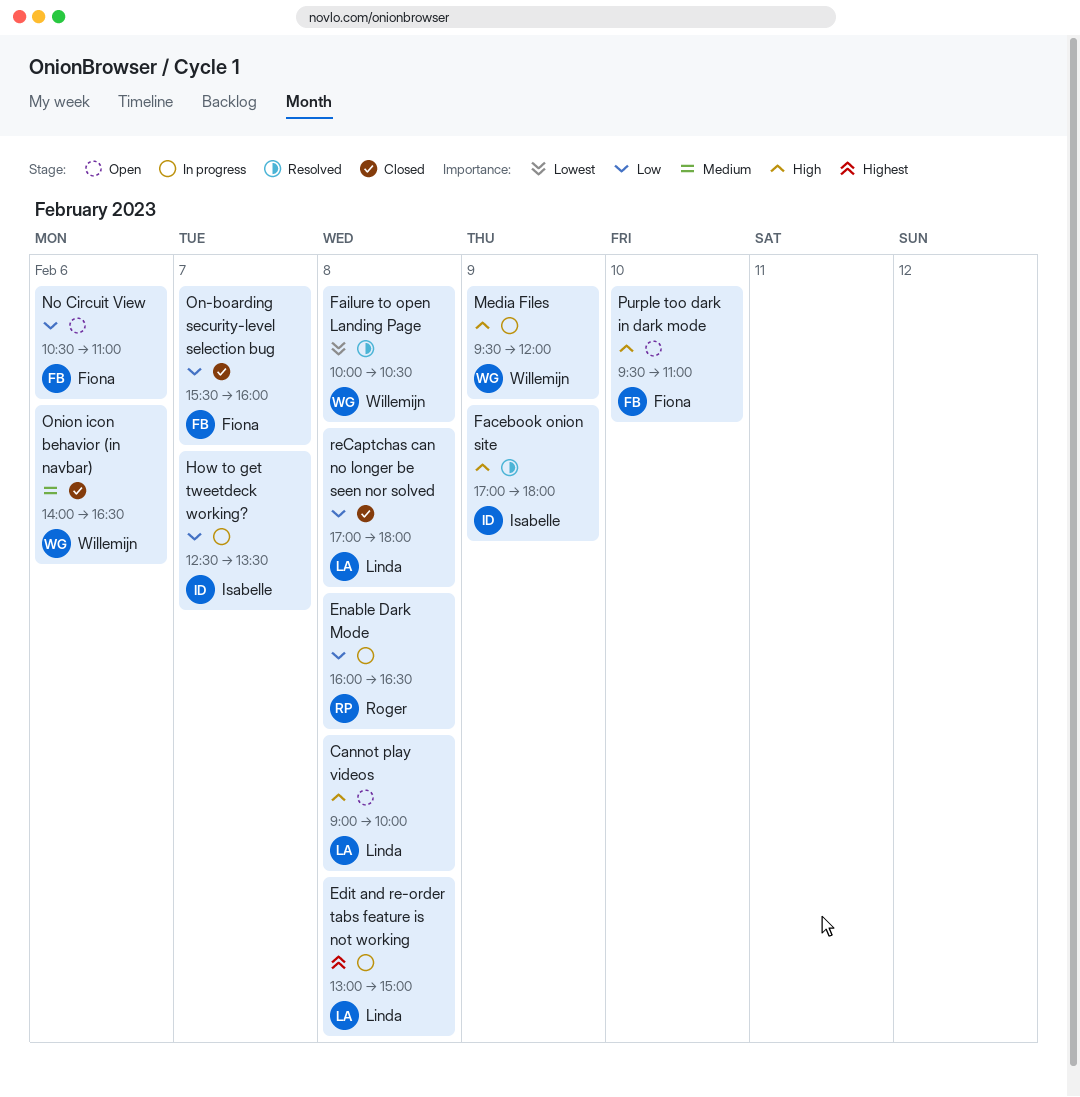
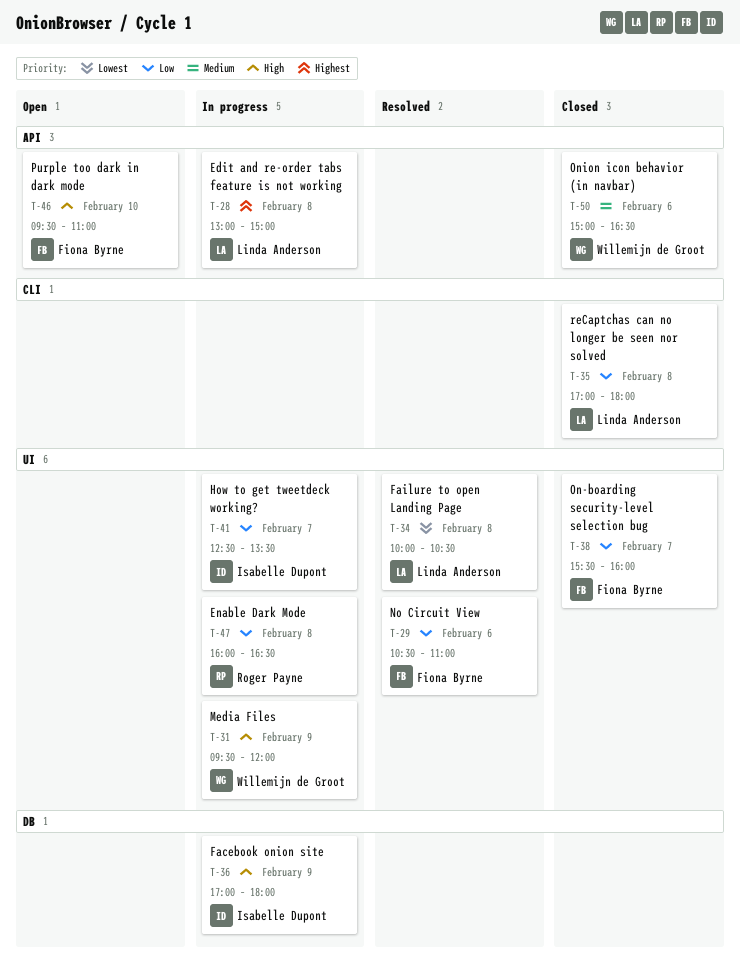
Cannot play videos: present -> none
Facebook onion site, status: Resolved -> In progress
Failure to open Landing Page, owner: Willemijn de Groot -> Linda Anderson
No Circuit View, status: Open -> Resolved
Onion icon behavior (in navbar), begins: 14:00 -> 15:00

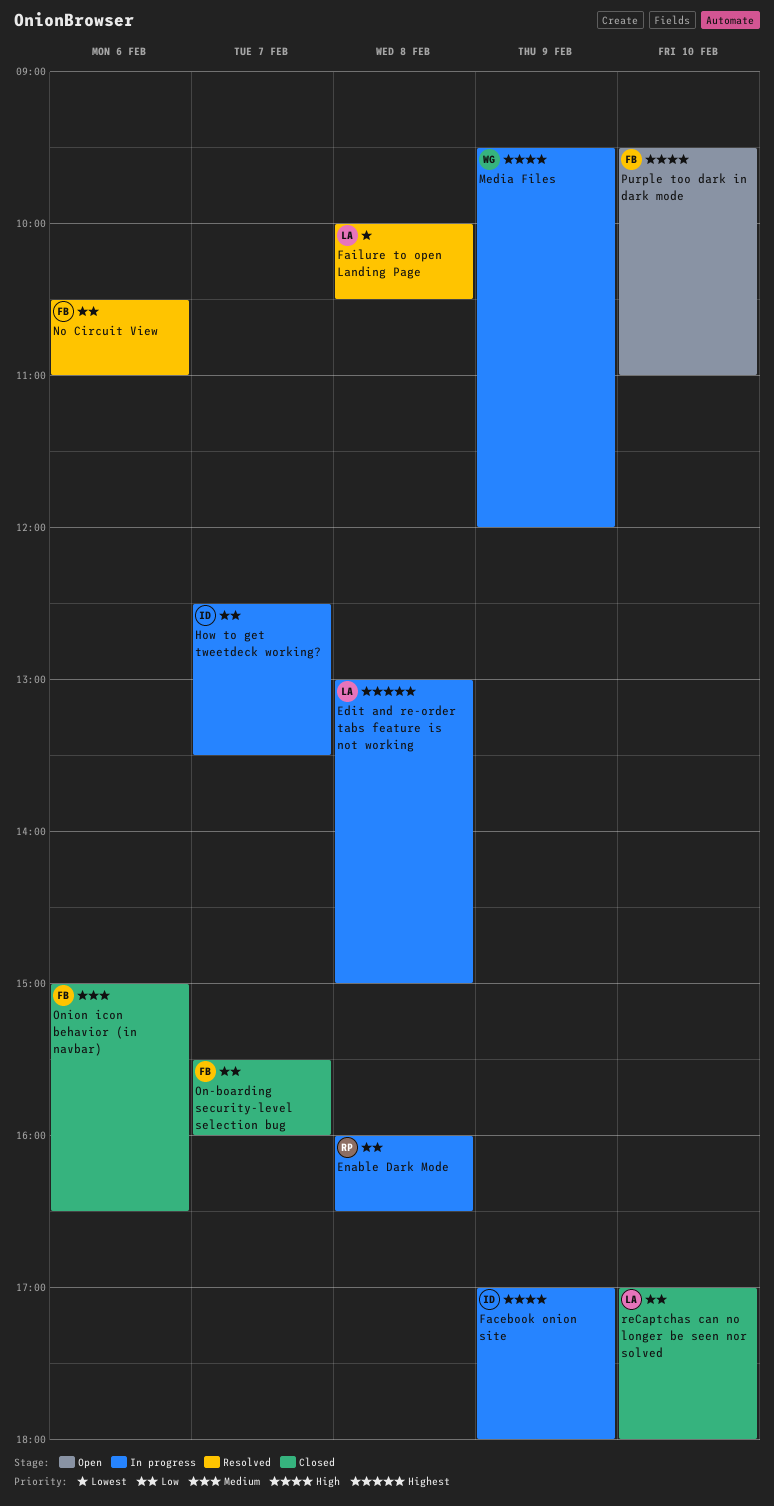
Onion icon behavior (in navbar), owner: Willemijn de Groot -> Fiona Byrne
reCaptchas can no longer be seen nor solved, day: Feb 8 -> Feb 10

